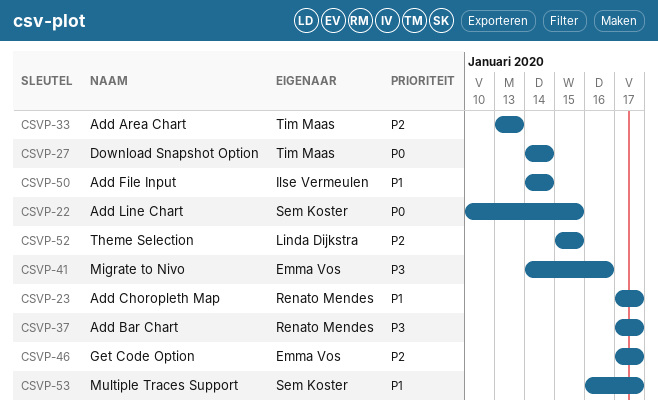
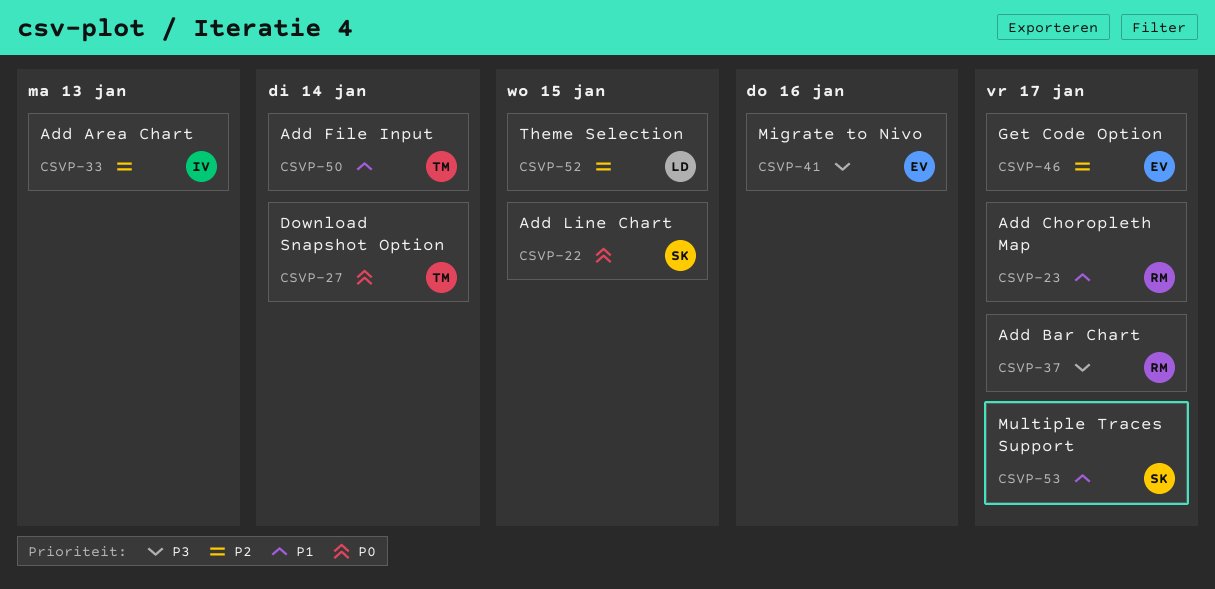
CSVP-33, owner: Tim Maas -> Ilse Vermeulen
CSVP-50, owner: Ilse Vermeulen -> Tim Maas

